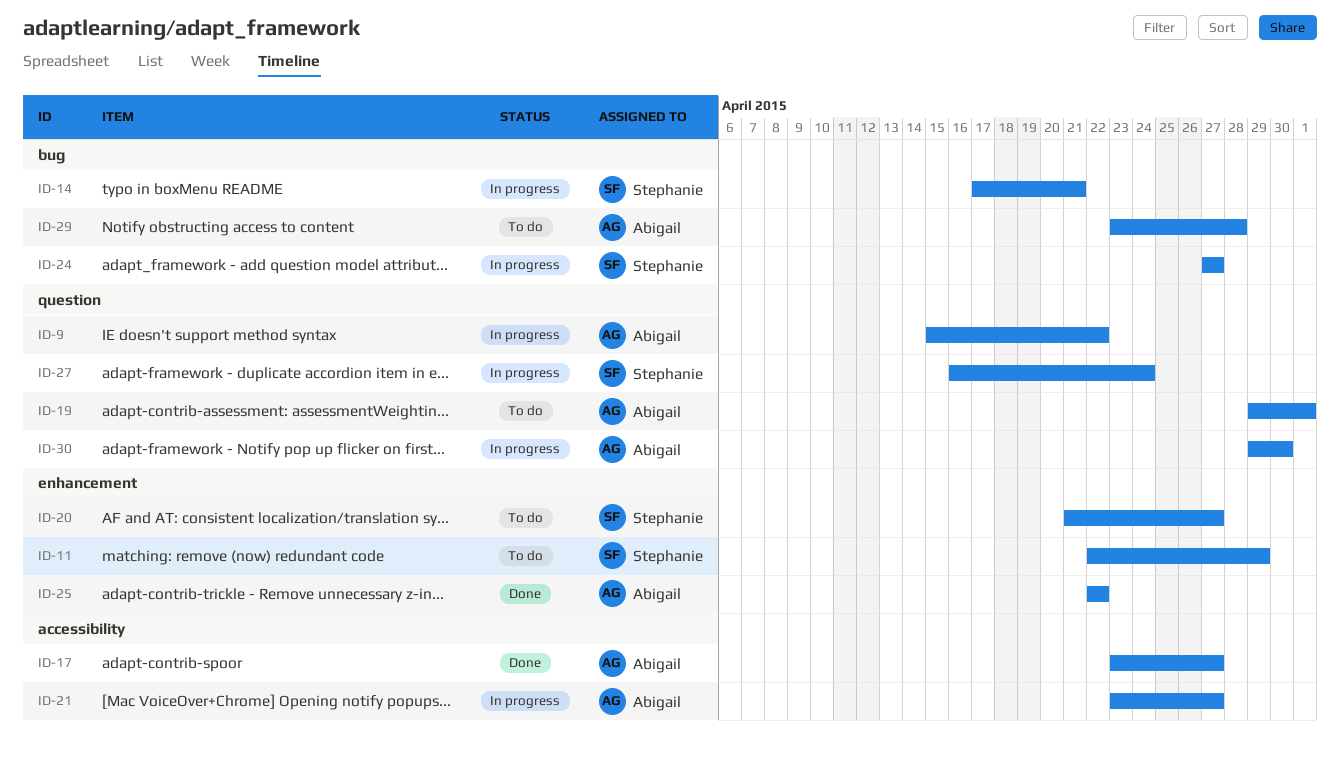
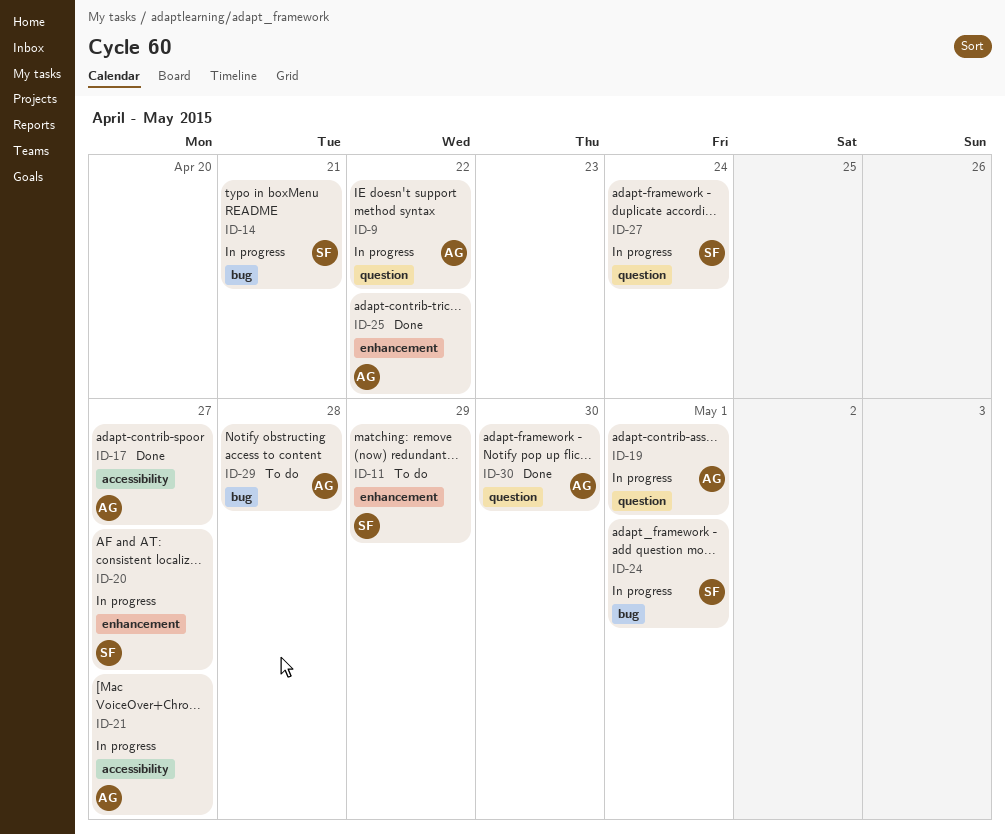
ID-19, status: To do -> In progress
ID-20, status: To do -> In progress
ID-24, due: Apr 27 -> May 1
ID-30, status: In progress -> Done

